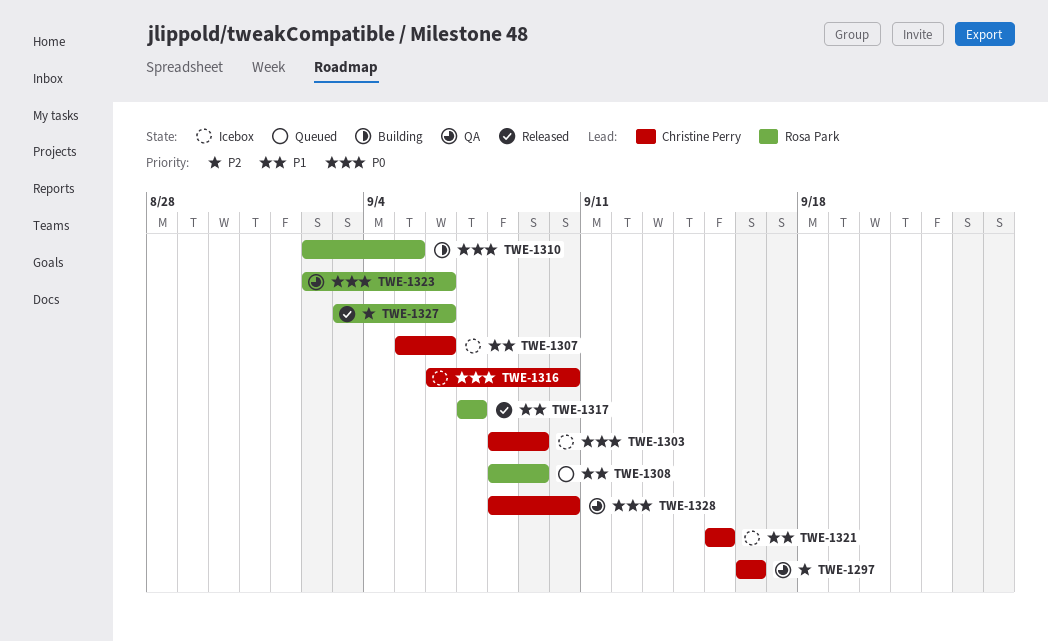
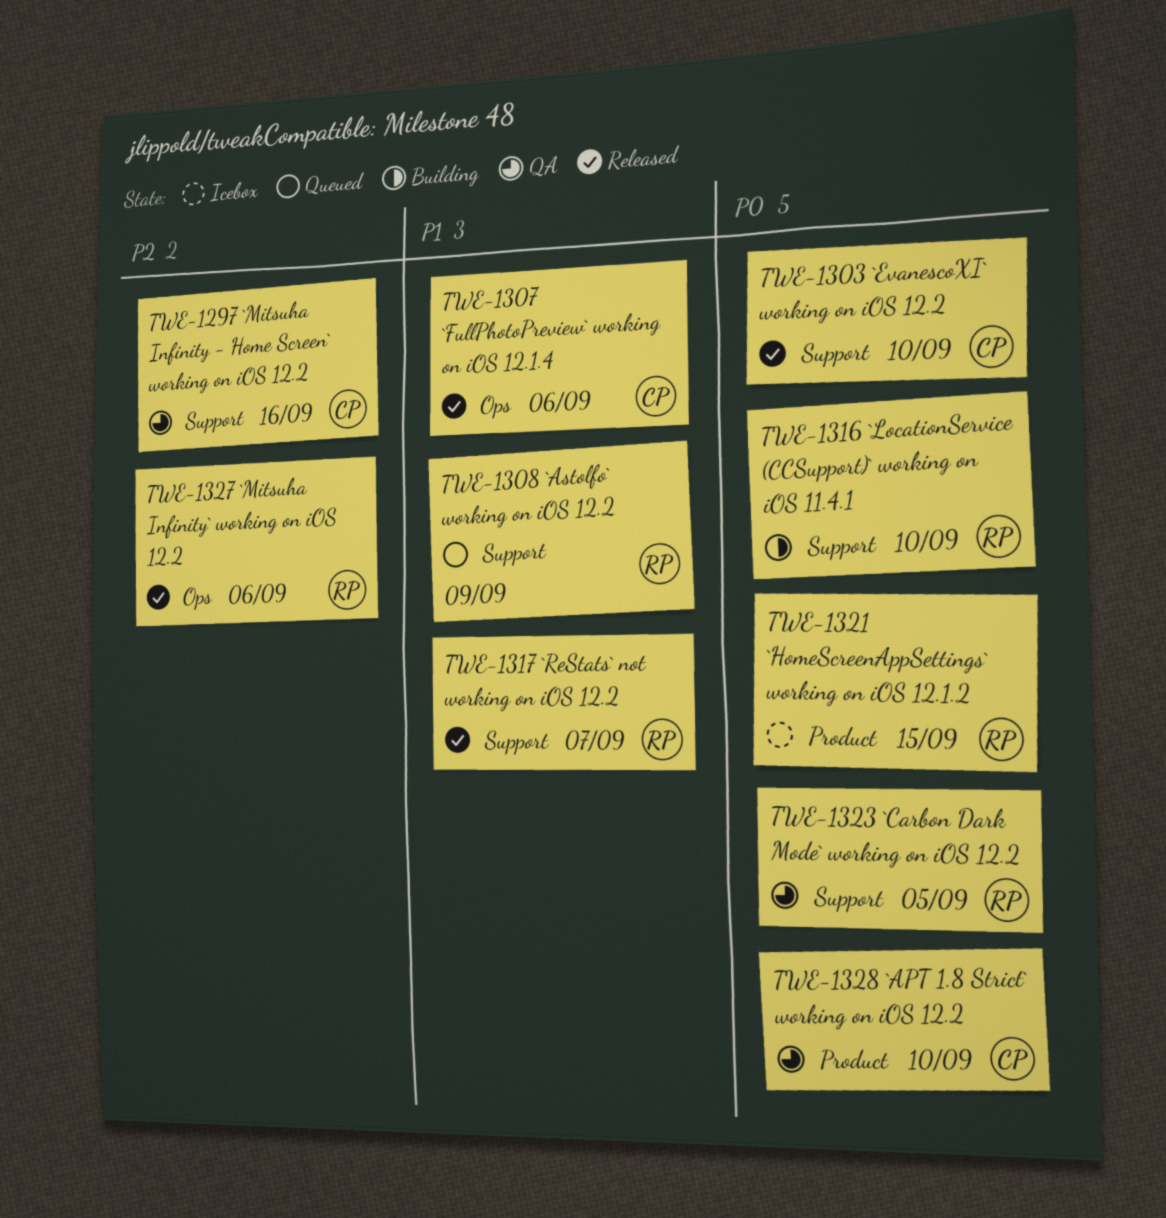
TWE-1303, status: Icebox -> Released
TWE-1303, due: Sep 9 -> Sep 10
TWE-1307, status: Icebox -> Released
TWE-1310: present -> none
TWE-1316, status: Icebox -> Building
TWE-1316, owner: Christine Perry -> Rosa Park
TWE-1321, owner: Christine Perry -> Rosa Park
TWE-1321, priority: P1 -> P0
TWE-1323, due: Sep 6 -> Sep 5

